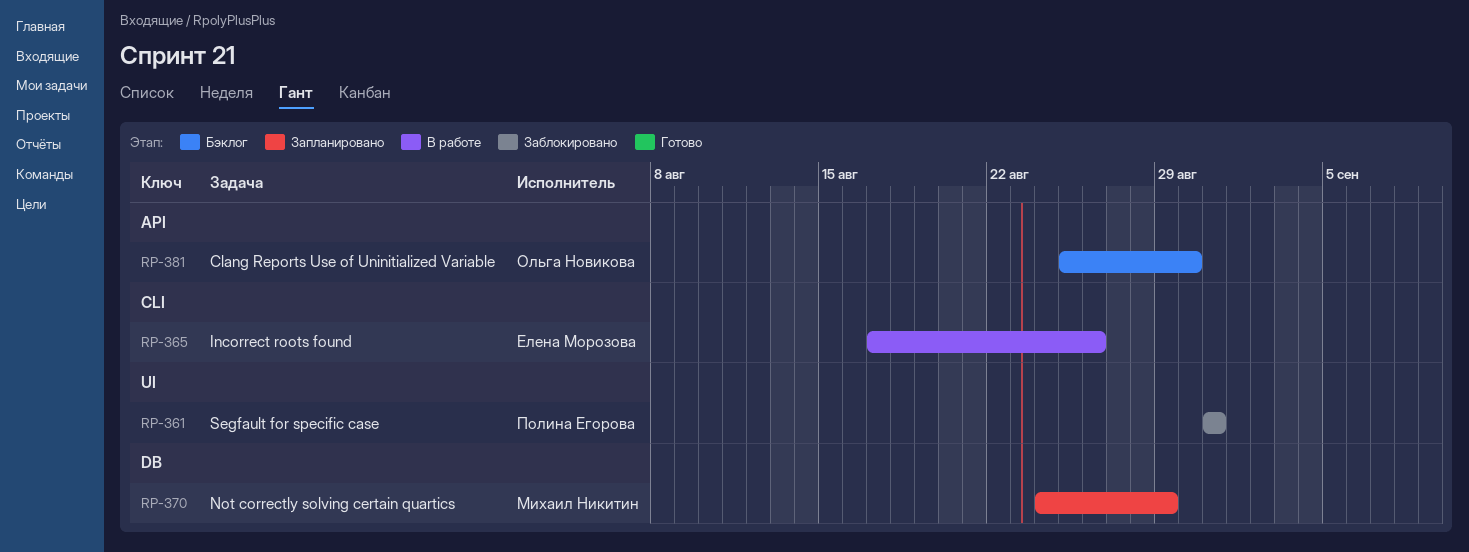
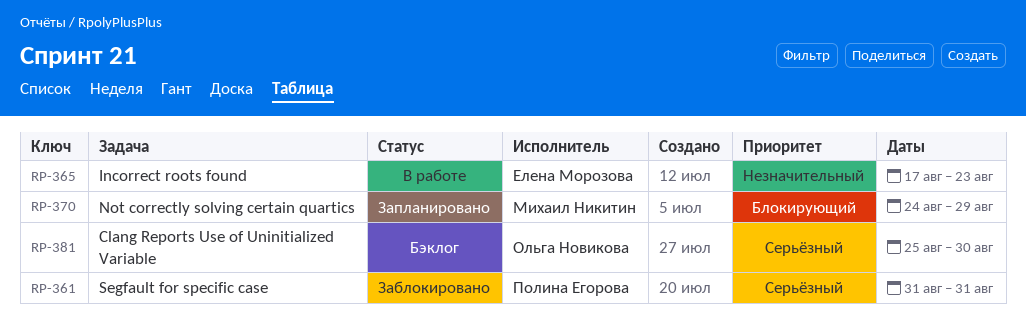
RP-365, due: Aug 26 -> Aug 23

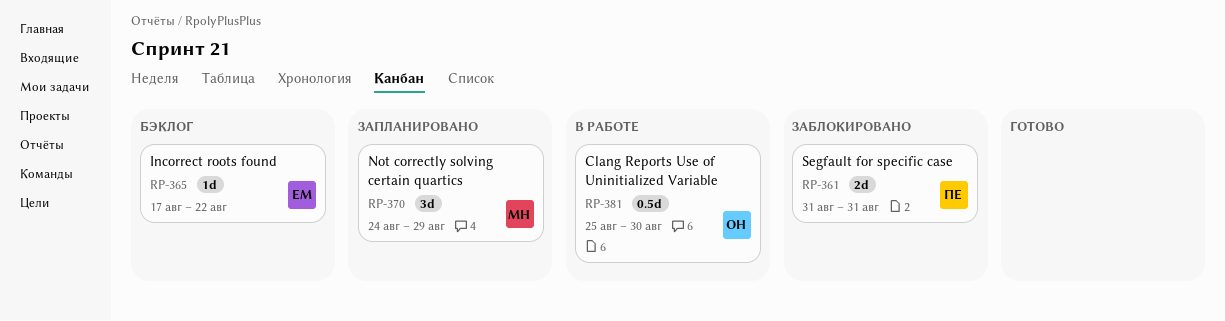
RP-365, status: В работе -> Бэклог
RP-365, due: Aug 23 -> Aug 22
RP-381, status: Бэклог -> В работе

